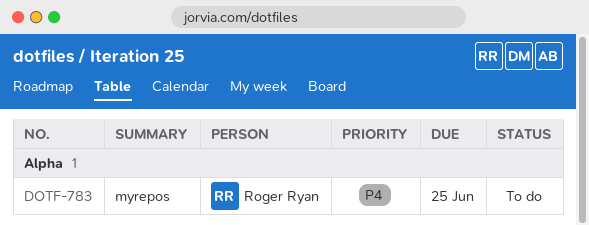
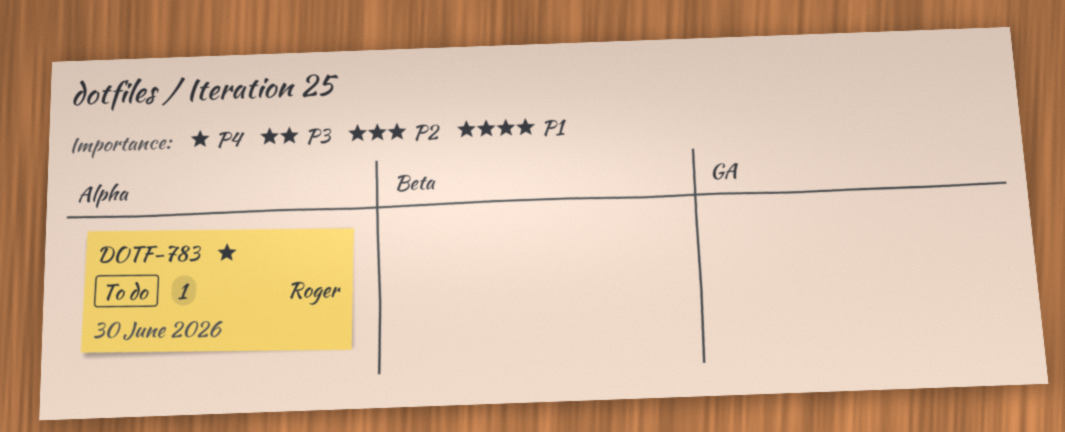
DOTF-783, due: Jun 25 -> Jun 30

